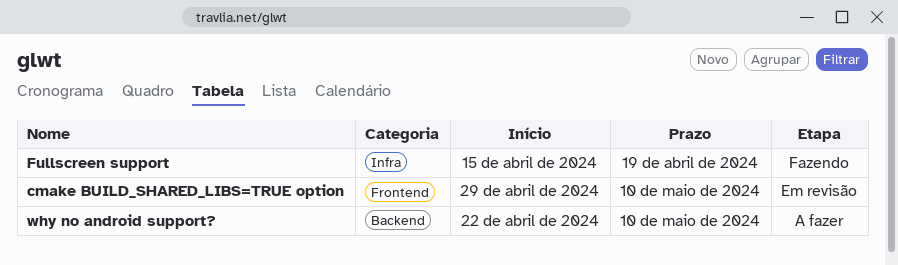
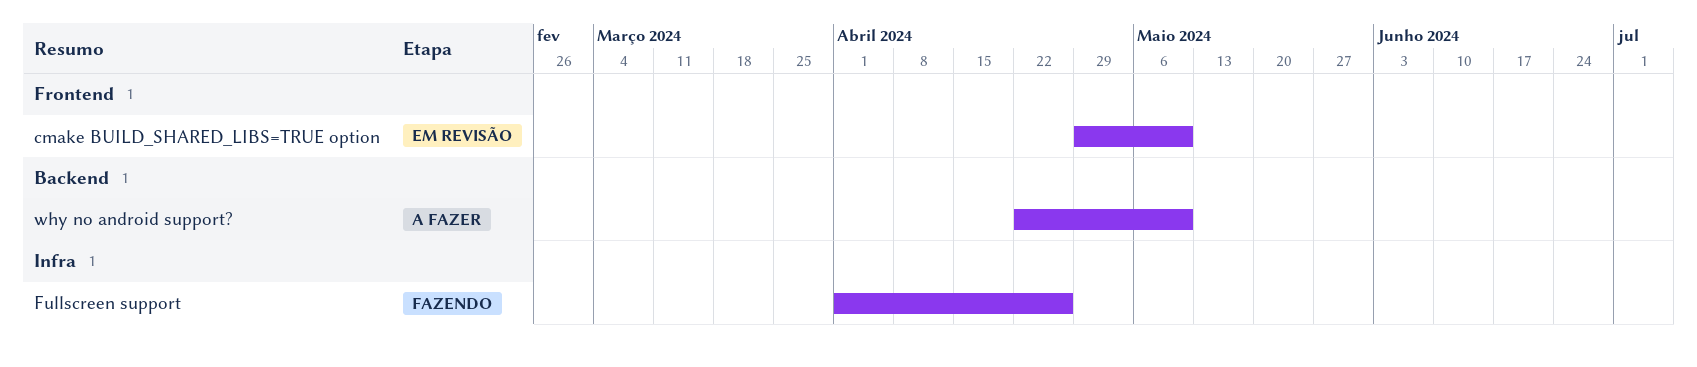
Fullscreen support, start: Apr 15 -> Apr 1
Fullscreen support, due: Apr 19 -> Apr 26

